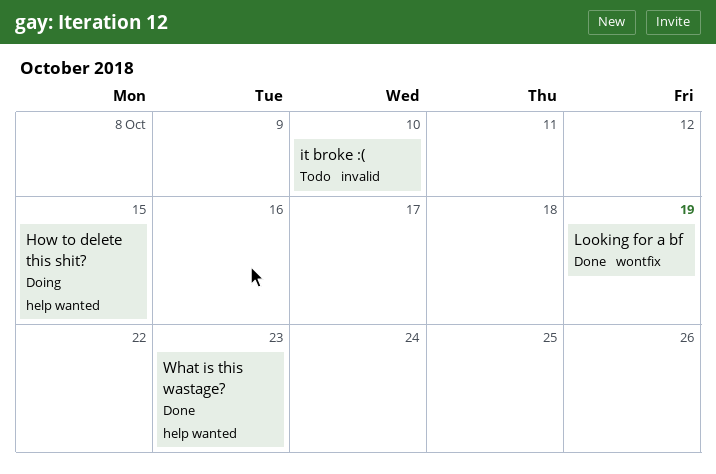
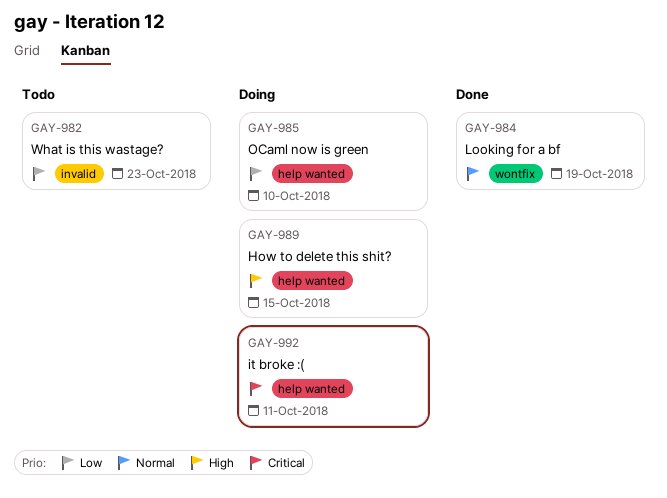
it broke :(, status: Todo -> Doing
it broke :(, label: invalid -> help wanted
it broke :(, due: Oct 10 -> Oct 11
OCaml now is green: none -> present
What is this wastage?, status: Done -> Todo
What is this wastage?, label: help wanted -> invalid

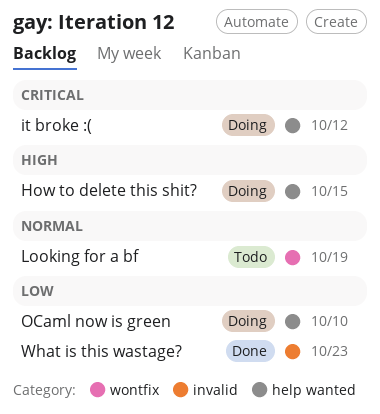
it broke :(, due: Oct 11 -> Oct 12
Looking for a bf, status: Done -> Todo
What is this wastage?, status: Todo -> Done

